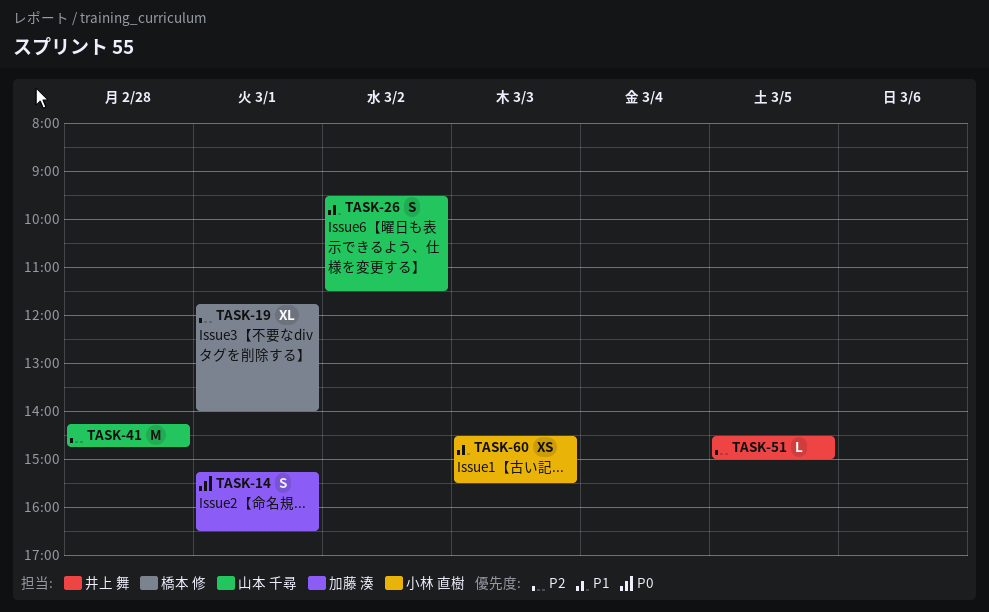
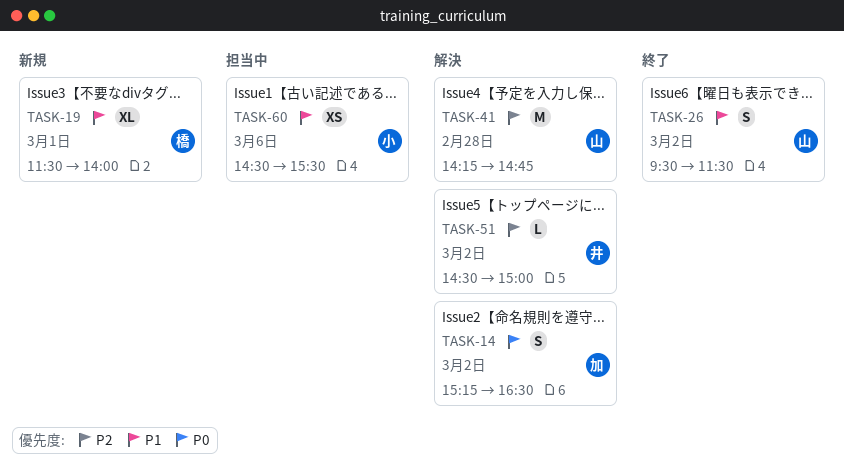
TASK-14, day: Mar 1 -> Mar 2
TASK-19, priority: P2 -> P1
TASK-19, begins: 11:45 -> 11:30
TASK-51, day: Mar 5 -> Mar 2
TASK-60, day: Mar 3 -> Mar 6

